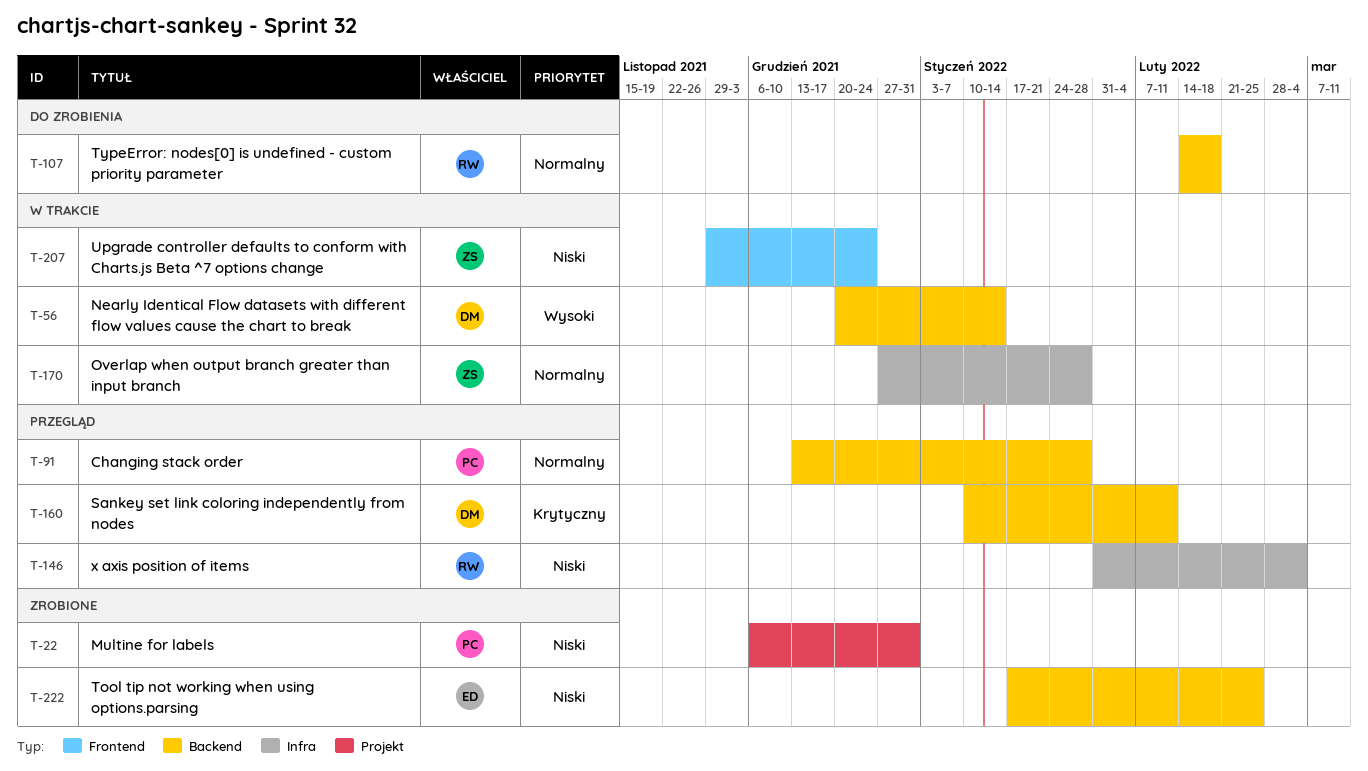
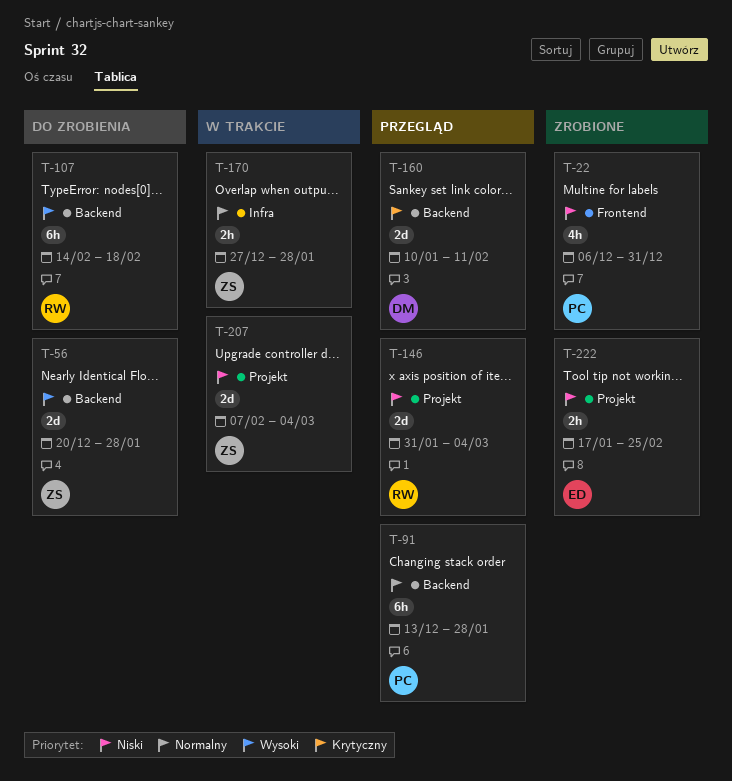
T-22, label: Projekt -> Frontend
T-56, status: W trakcie -> Do zrobienia
T-56, owner: DM -> ZS
T-56, due: Jan 14 -> Jan 28
T-107, priority: Normalny -> Wysoki
T-146, label: Infra -> Projekt
T-207, label: Frontend -> Projekt
T-207, start: Nov 29 -> Feb 7
T-207, due: Dec 24 -> Mar 4
T-222, label: Backend -> Projekt

